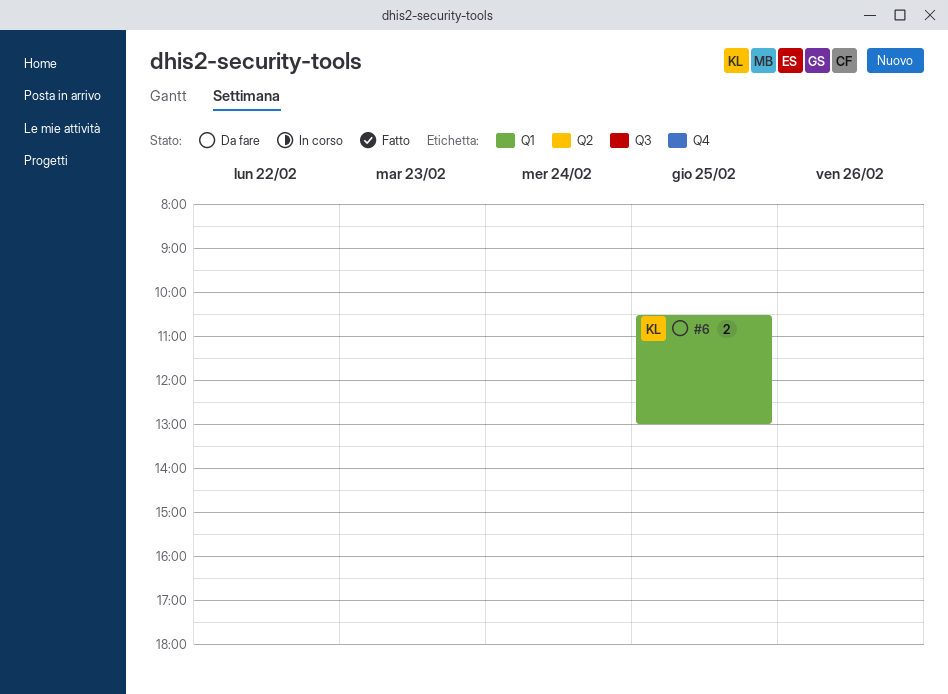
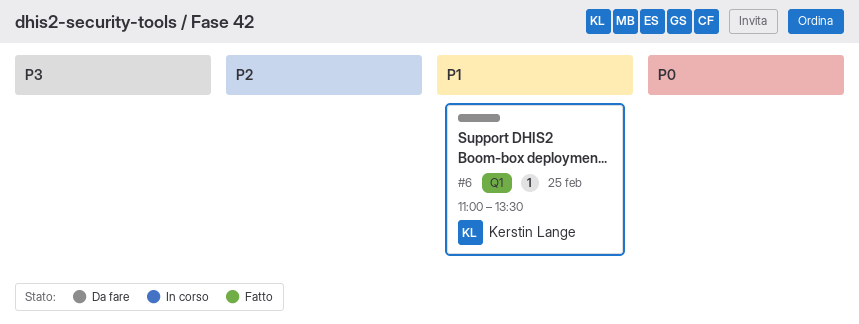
#6, estimate: 2 -> 1
#6, begins: 10:30 -> 11:00
#6, ends: 13:00 -> 13:30

